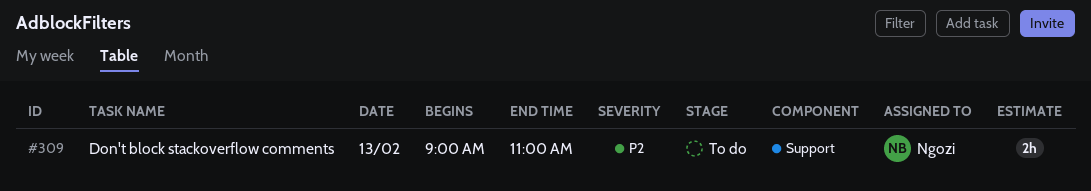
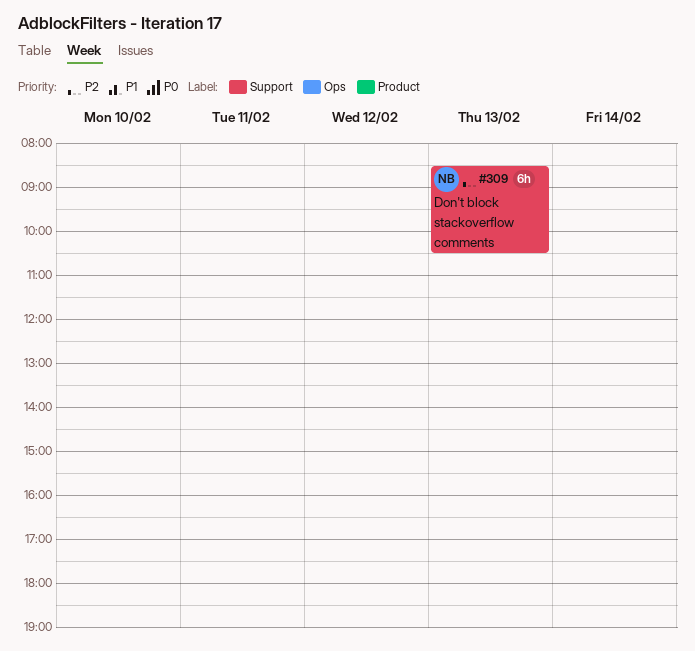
#309, estimate: 2h -> 6h
#309, begins: 09:00 -> 08:30
#309, ends: 11:00 -> 10:30

